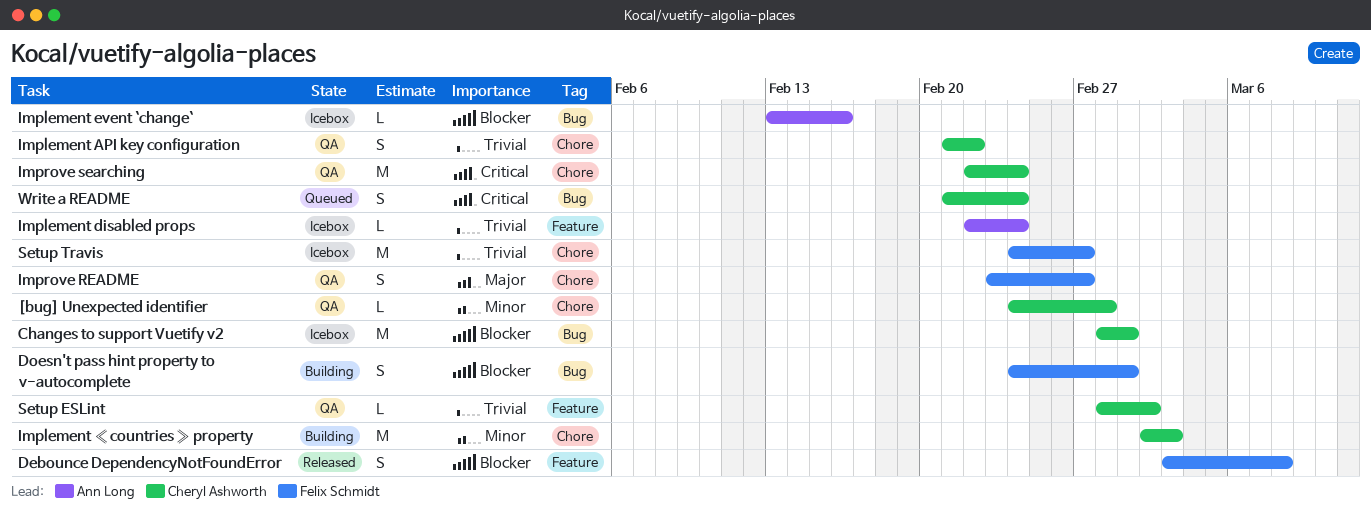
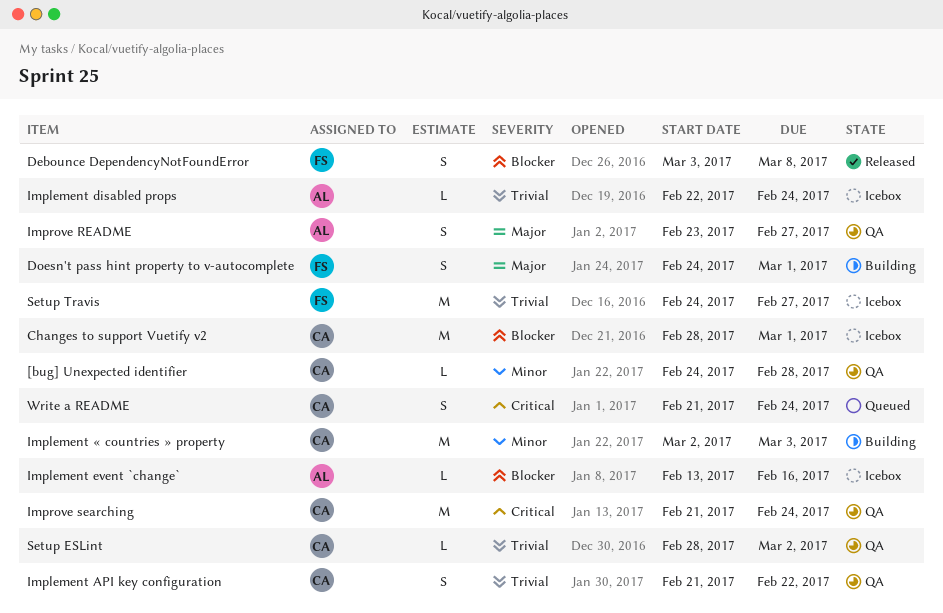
Doesn't pass hint property to v-autocomplete, priority: Blocker -> Major
Improve README, owner: Felix Schmidt -> Ann Long
Improve searching, start: Feb 22 -> Feb 21

